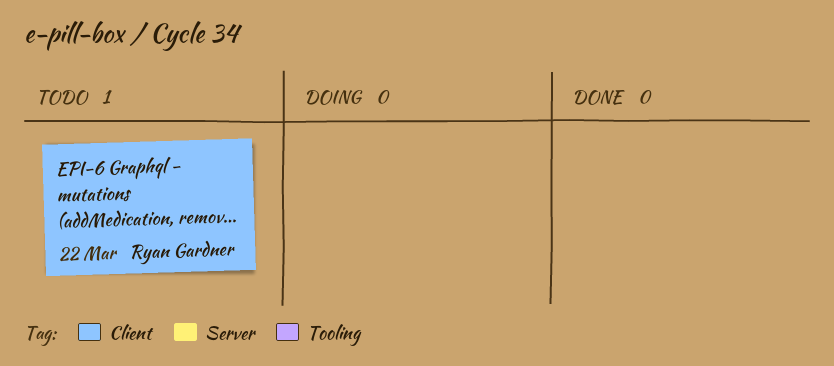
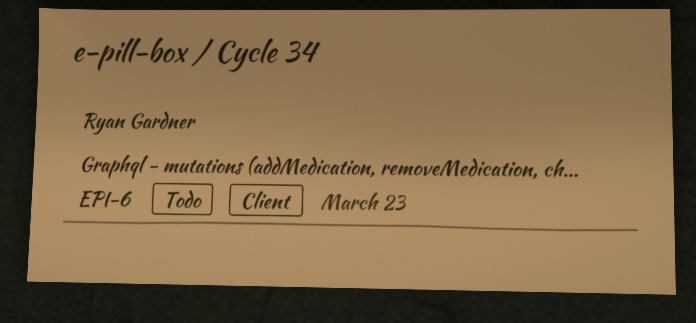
EPI-6, due: Mar 22 -> Mar 23

